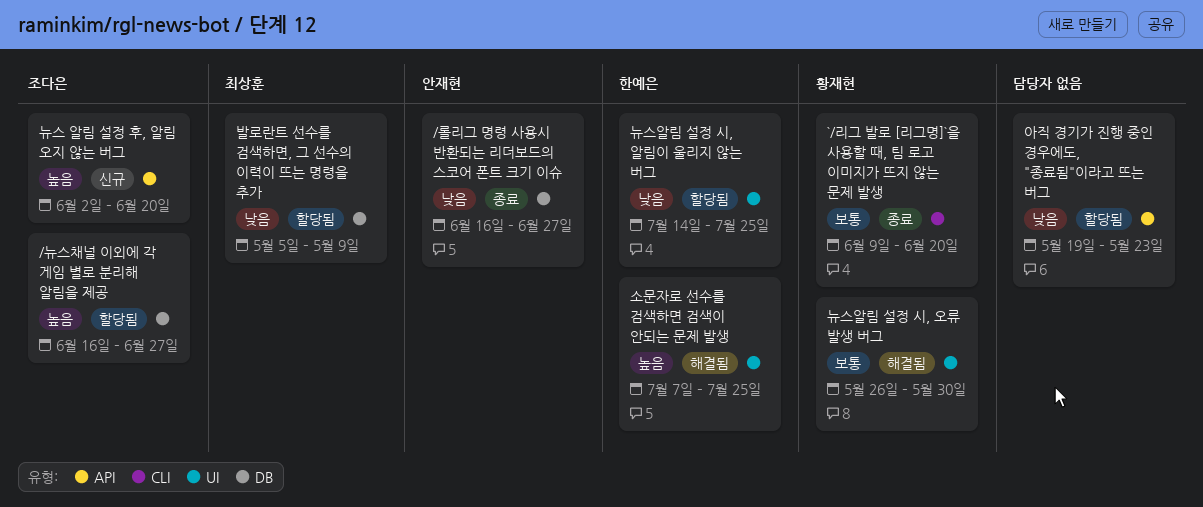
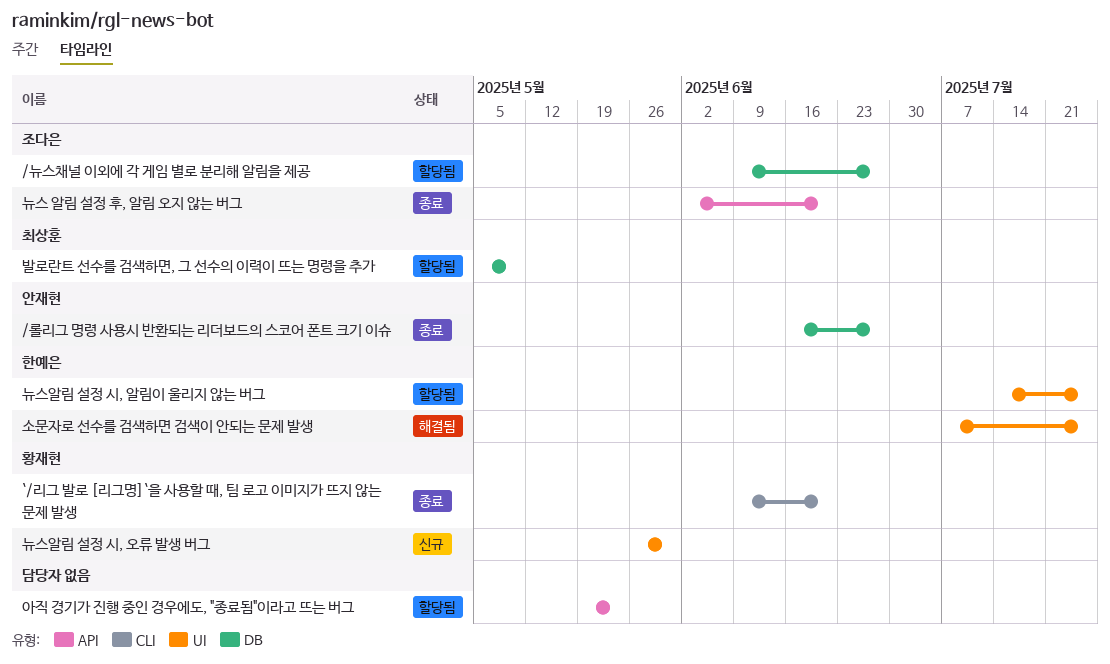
/뉴스채널 이외에 각 게임 별로 분리해 알림을 제공, start: Jun 16 -> Jun 9
뉴스 알림 설정 후, 알림 오지 않는 버그, status: 신규 -> 종료
뉴스알림 설정 시, 오류 발생 버그, status: 해결됨 -> 신규

